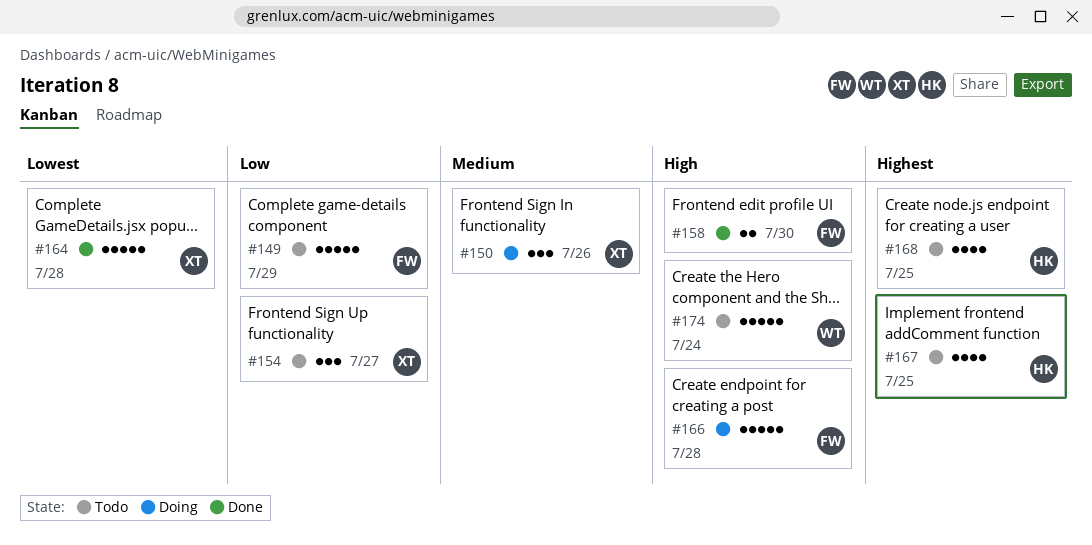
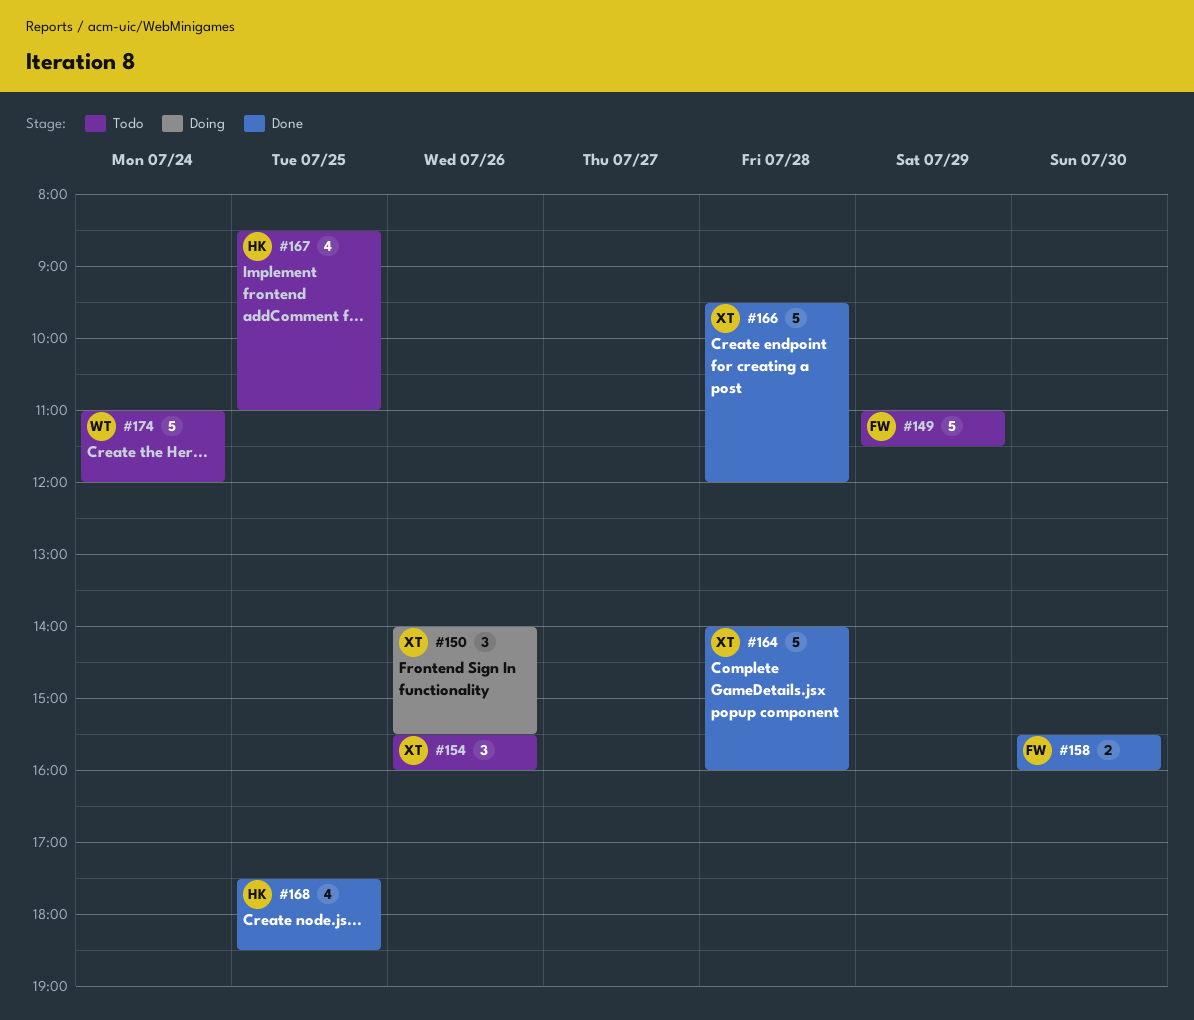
#154, day: Jul 27 -> Jul 26
#166, status: Doing -> Done
#166, owner: FW -> XT
#168, status: Todo -> Done

